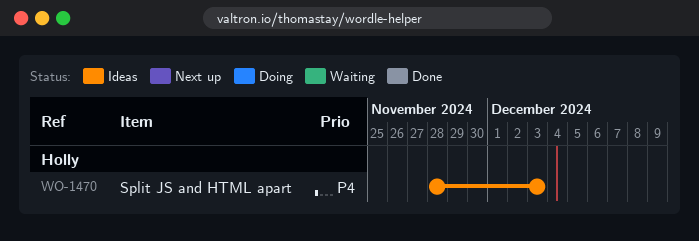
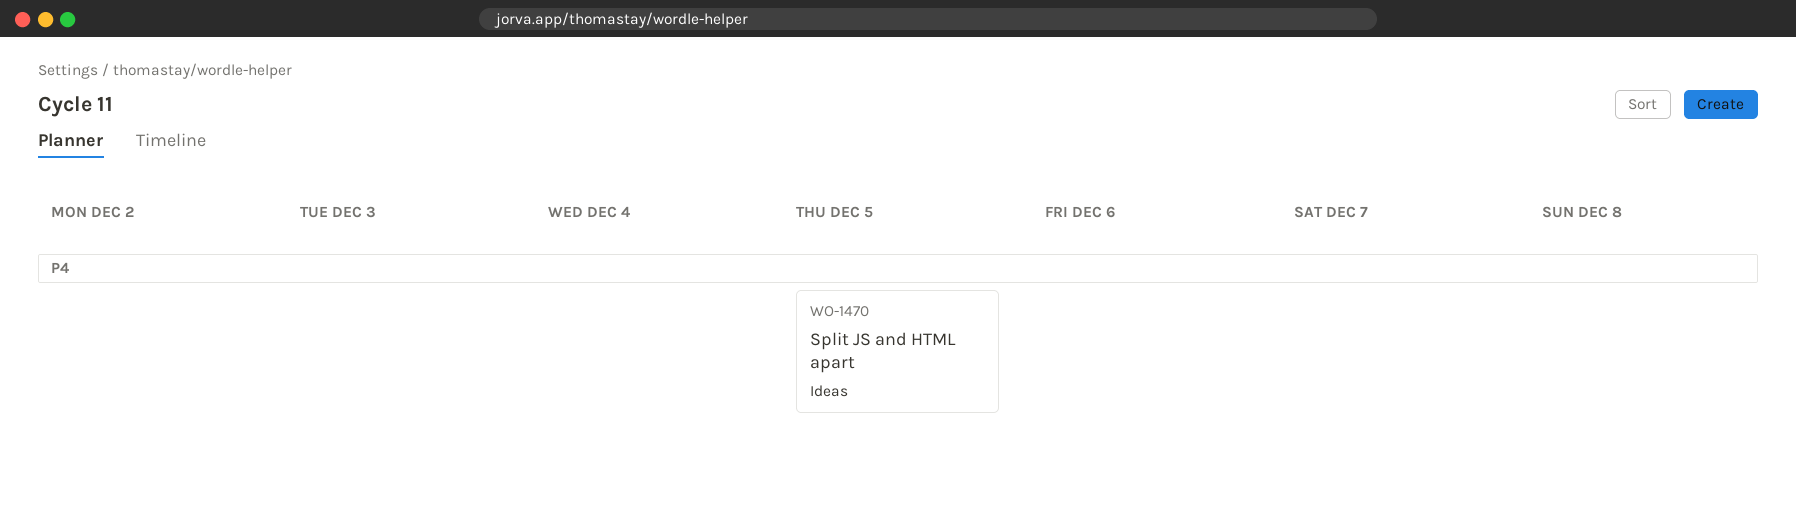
WO-1470, due: Dec 3 -> Dec 5

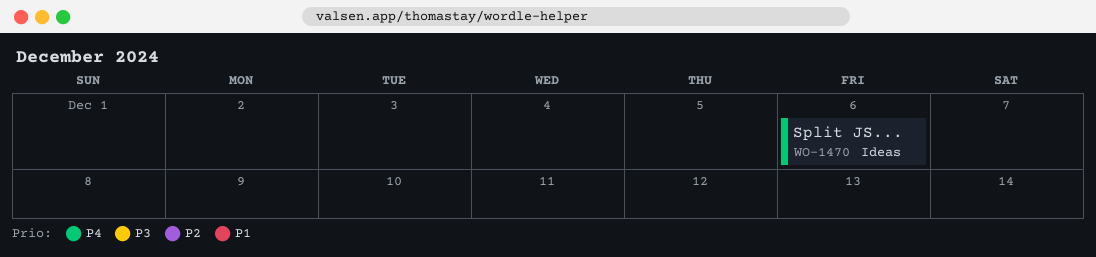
WO-1470, due: Dec 5 -> Dec 6

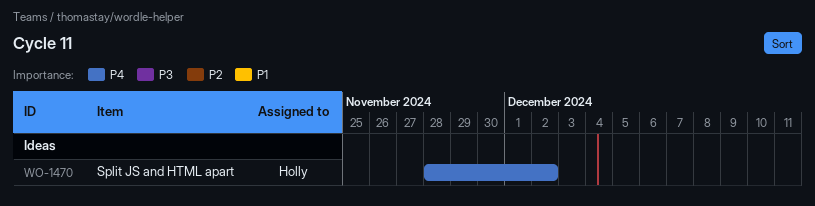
WO-1470, due: Dec 6 -> Dec 2

